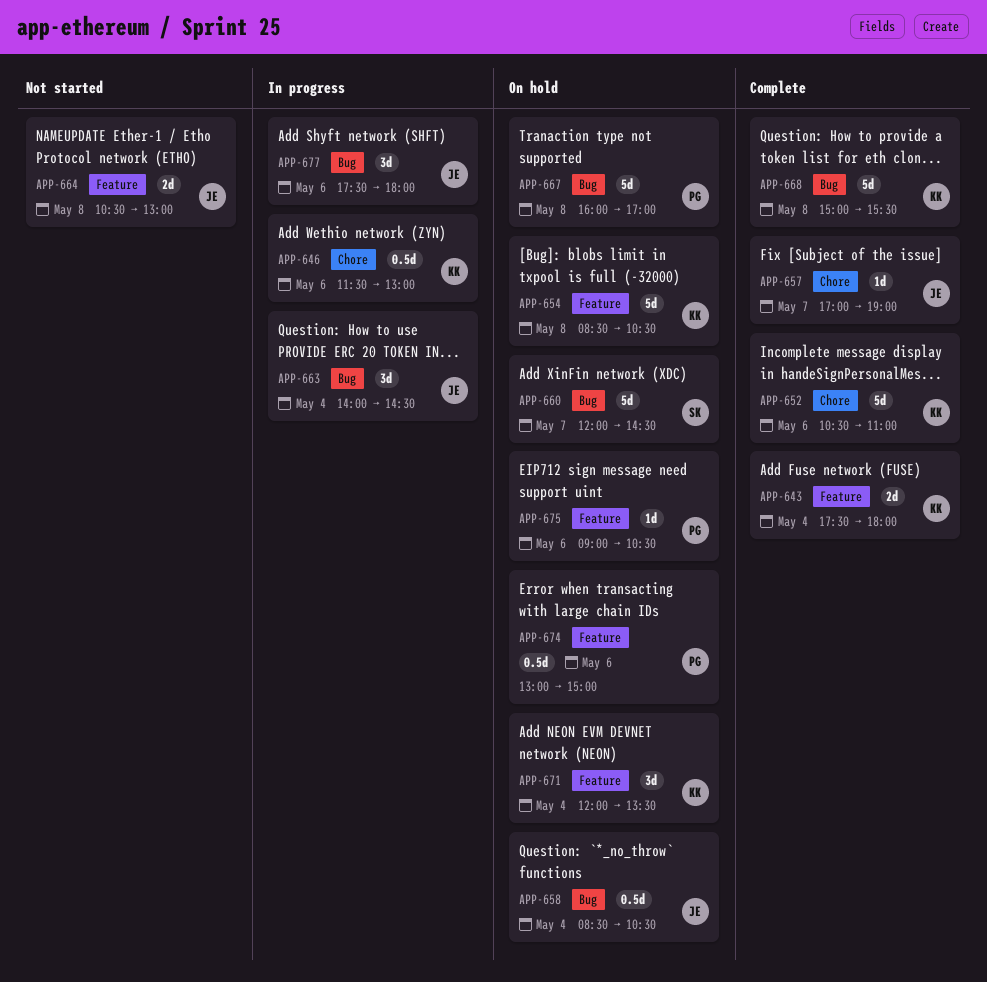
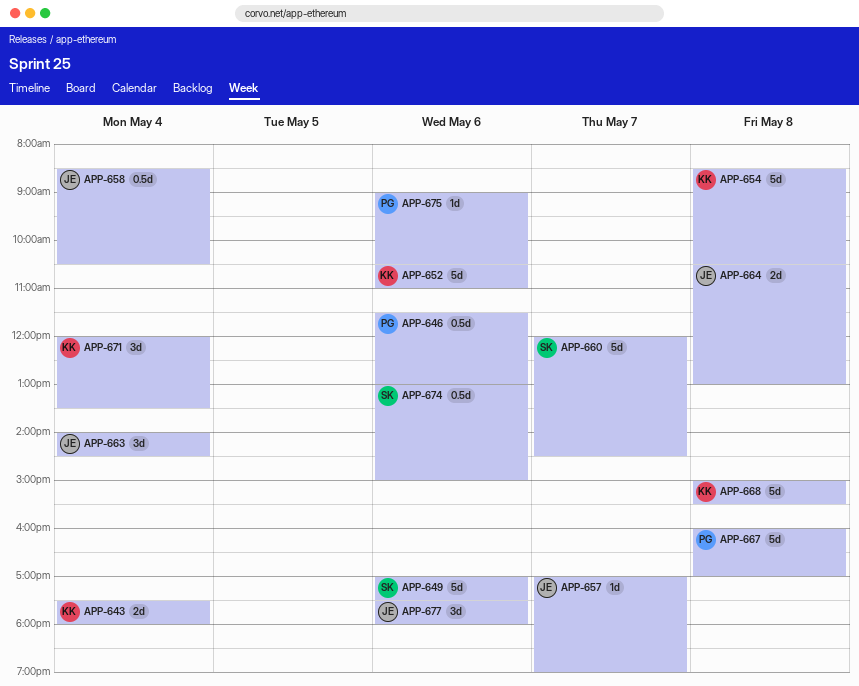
APP-646, owner: KK -> PG
APP-649: none -> present
APP-674, owner: PG -> SK

